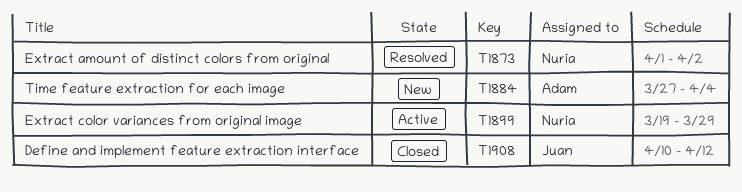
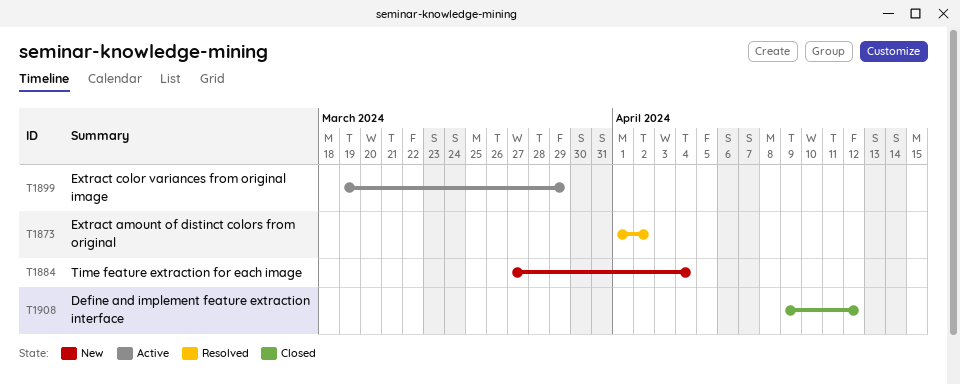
T1908, start: Apr 10 -> Apr 9

